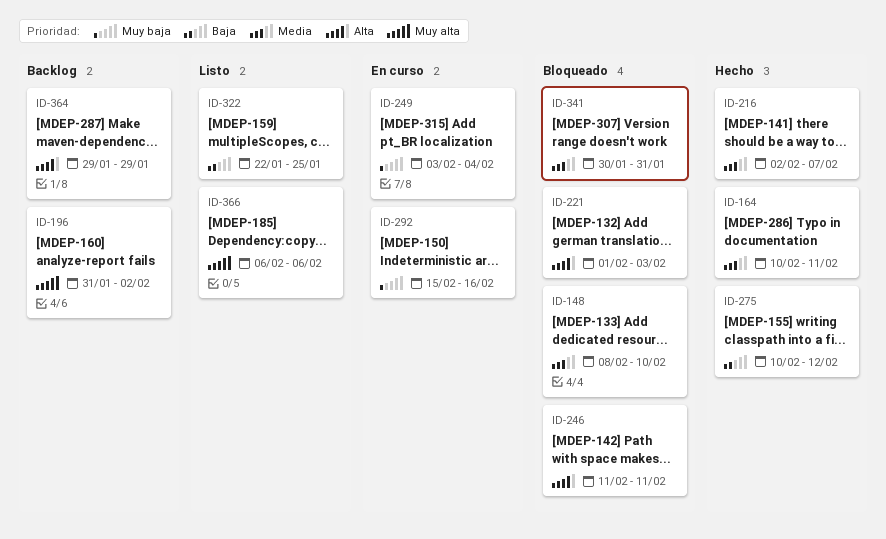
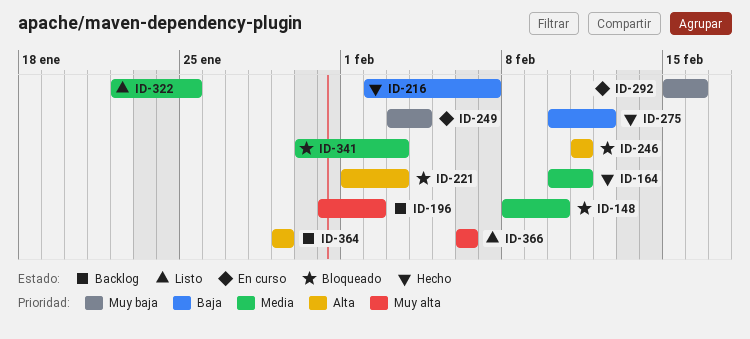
ID-216, priority: Media -> Baja
ID-322, priority: Baja -> Media
ID-341, due: Jan 31 -> Feb 3

